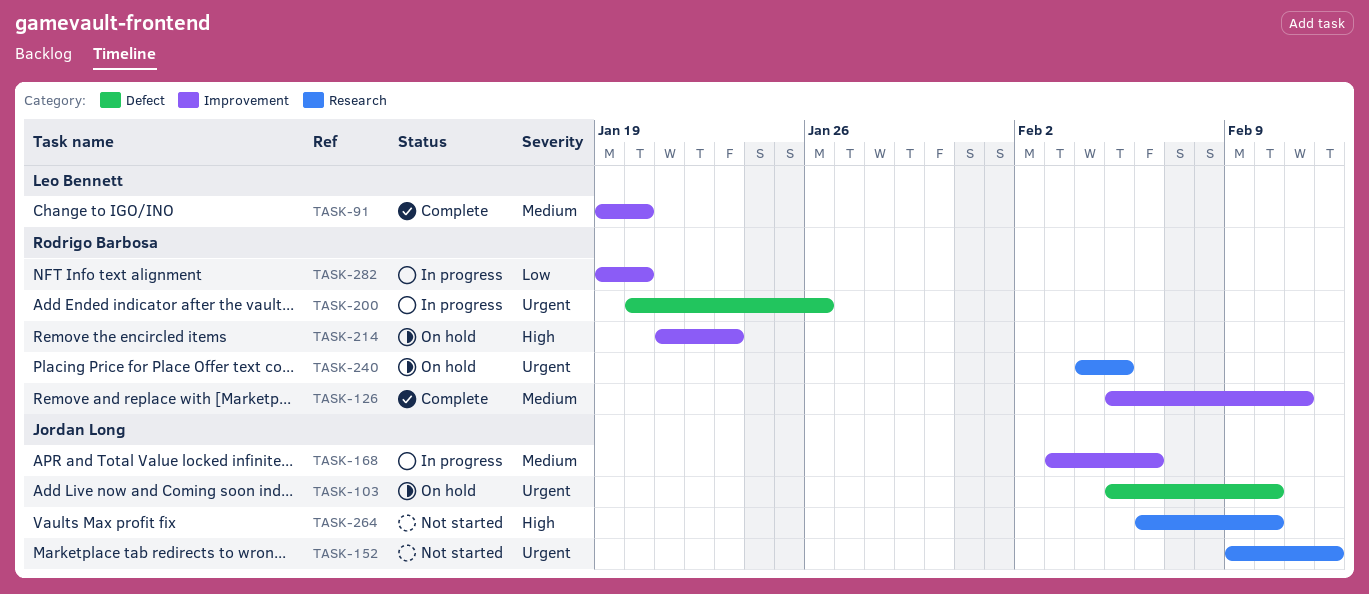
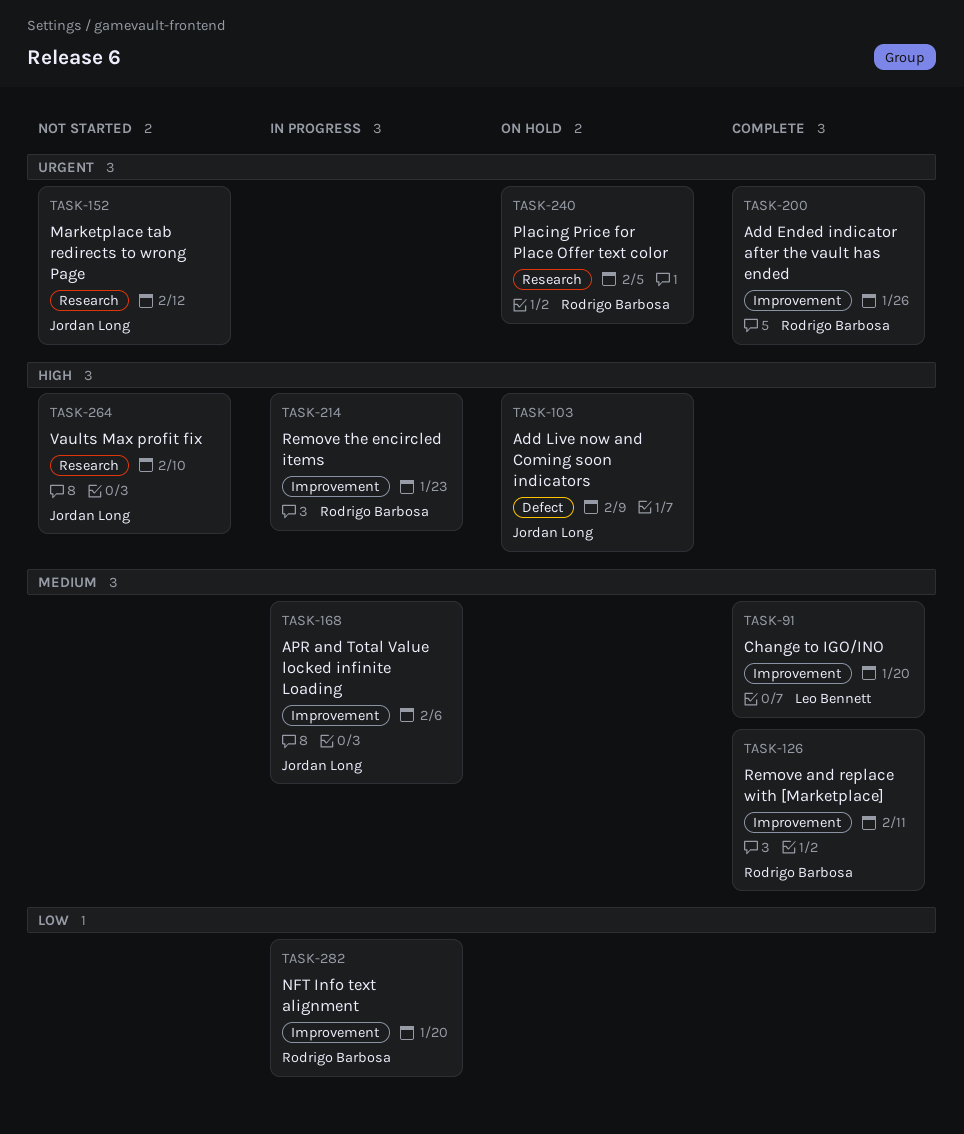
TASK-103, priority: Urgent -> High
TASK-103, due: Feb 10 -> Feb 9
TASK-200, status: In progress -> Complete
TASK-200, label: Defect -> Improvement
TASK-214, status: On hold -> In progress

